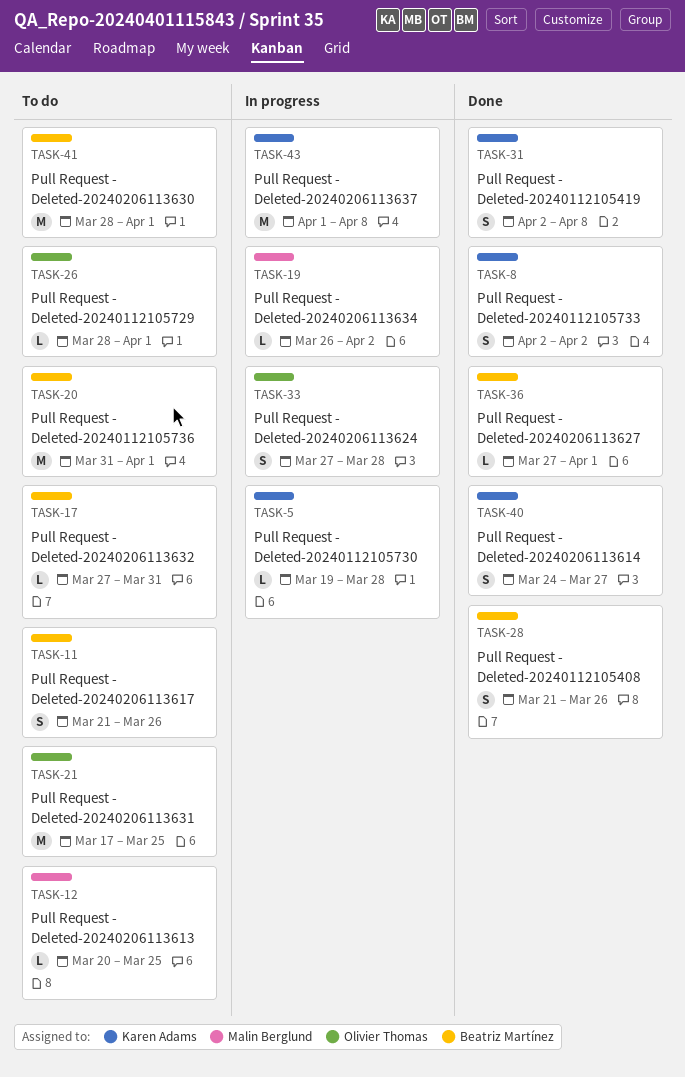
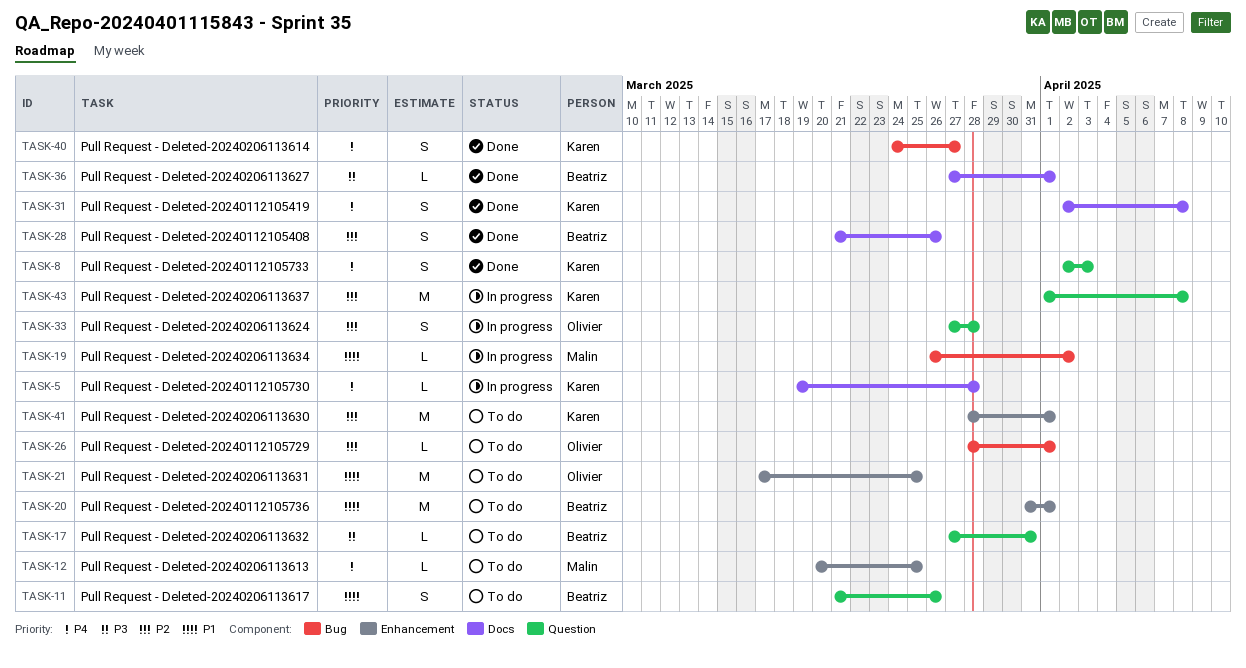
TASK-8, due: Apr 2 -> Apr 3
TASK-41, owner: Beatriz Martínez -> Karen Adams

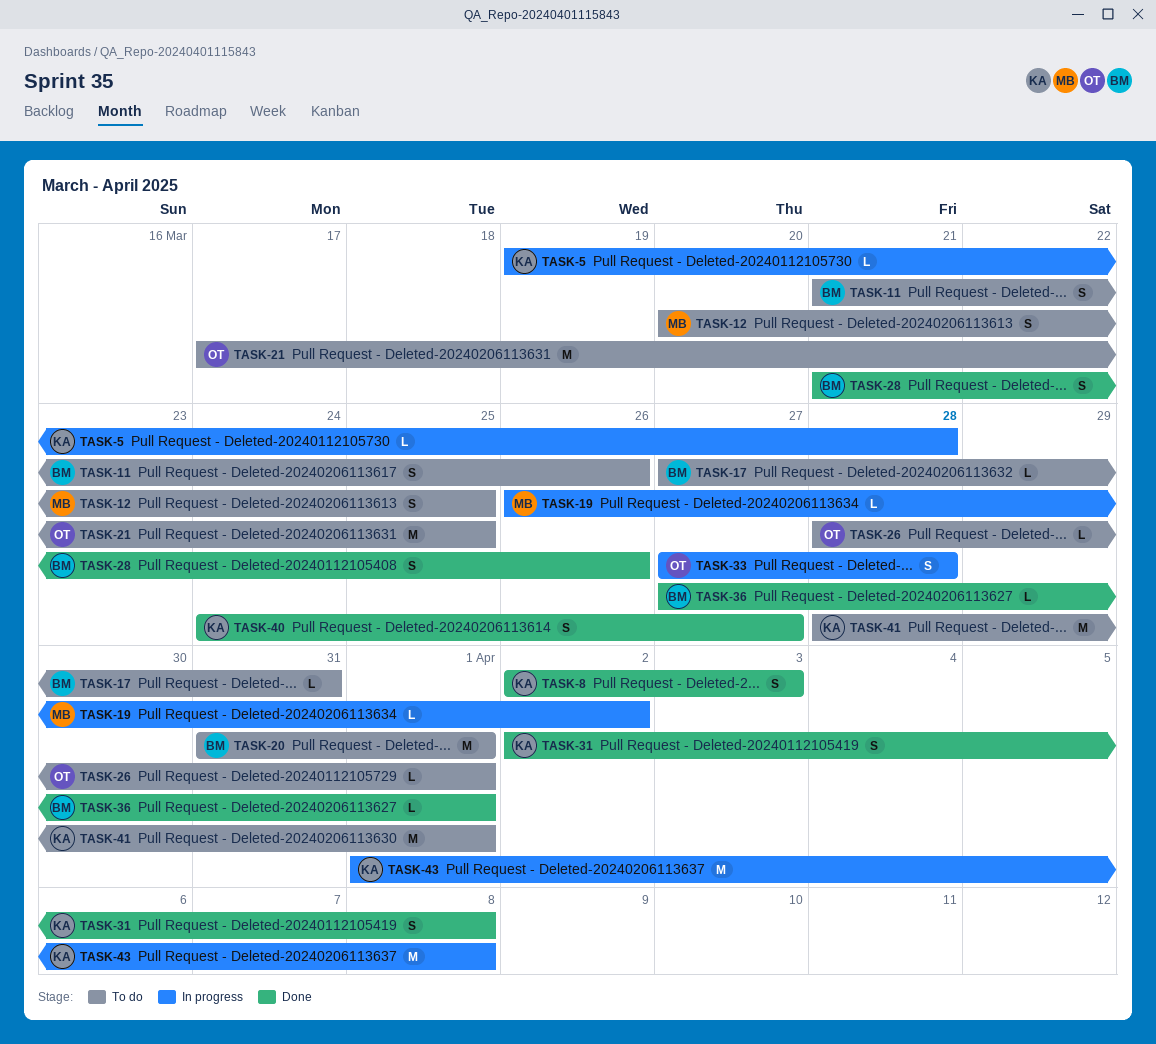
TASK-12, estimate: L -> S

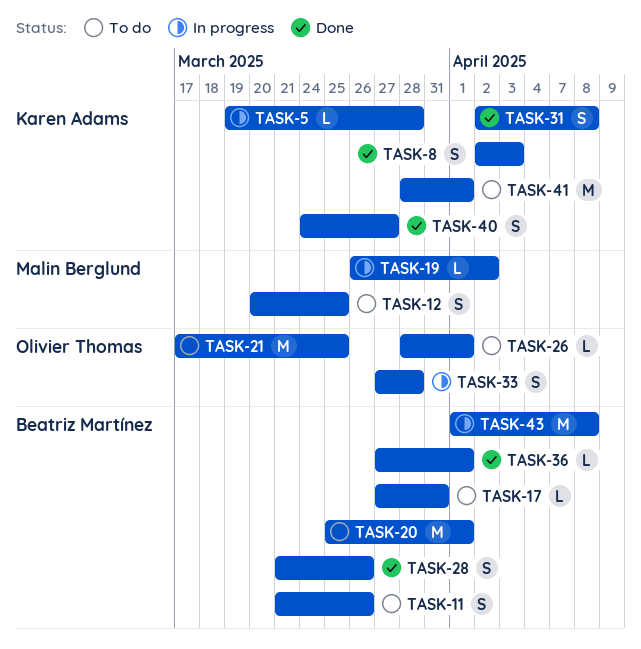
TASK-20, start: Mar 31 -> Mar 25
TASK-43, owner: Karen Adams -> Beatriz Martínez

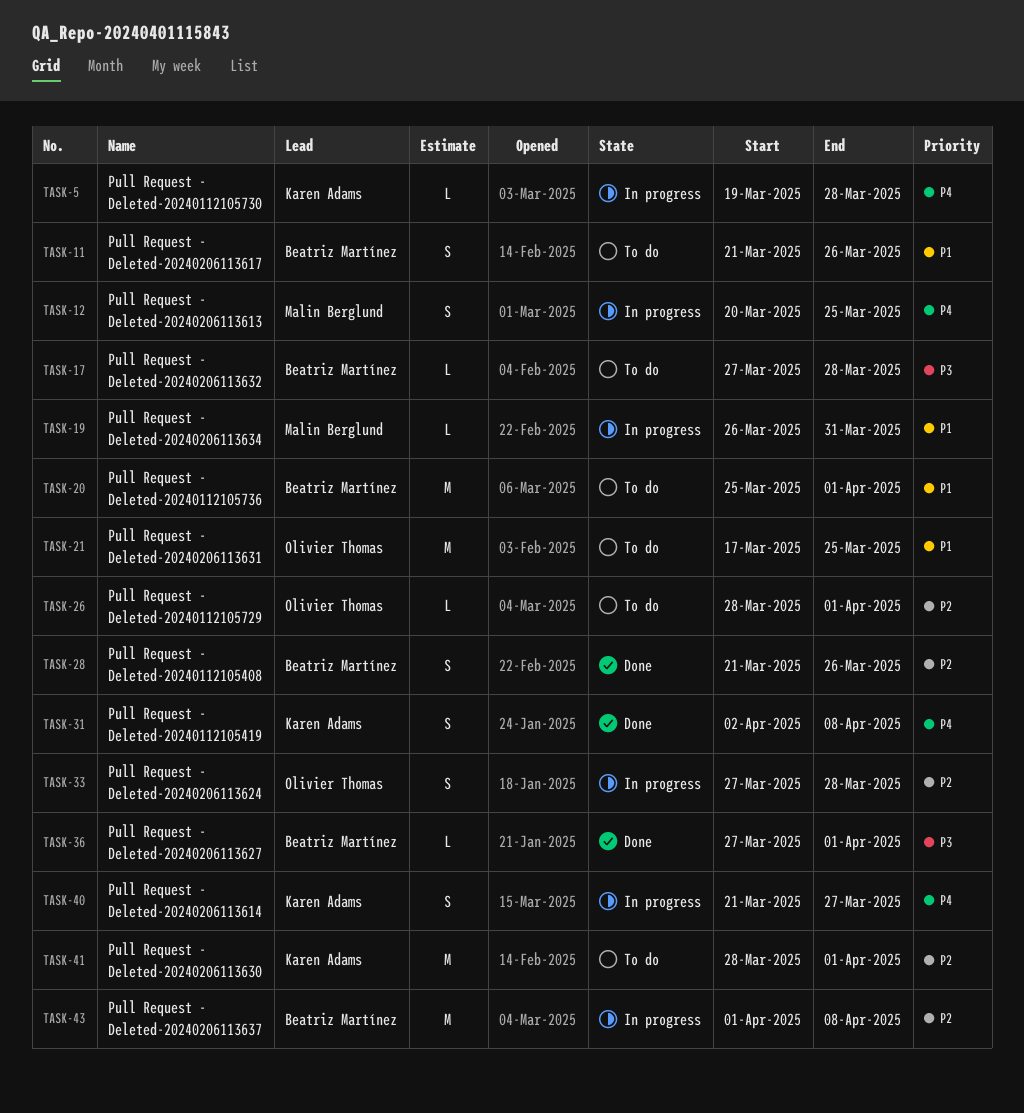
TASK-8: present -> none
TASK-12, status: To do -> In progress
TASK-17, due: Mar 31 -> Mar 28
TASK-19, due: Apr 2 -> Mar 31
TASK-40, status: Done -> In progress
TASK-40, start: Mar 24 -> Mar 21

